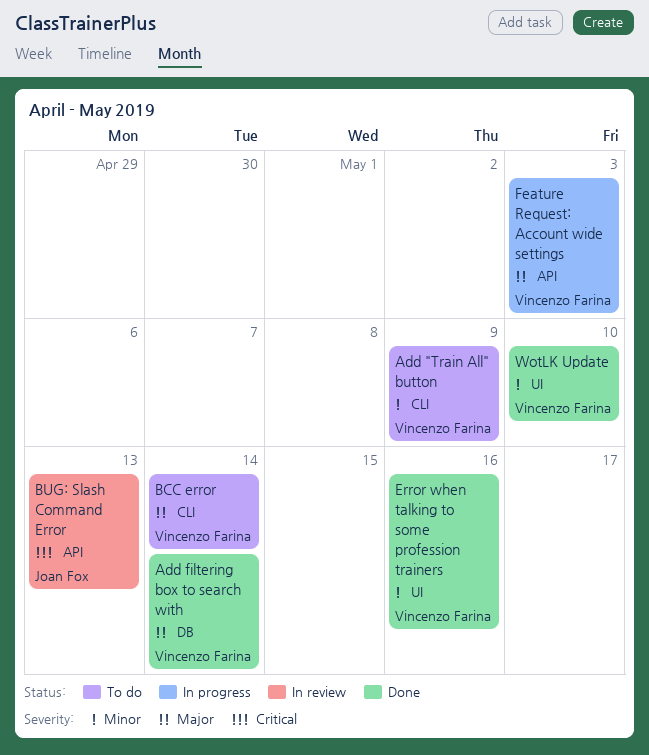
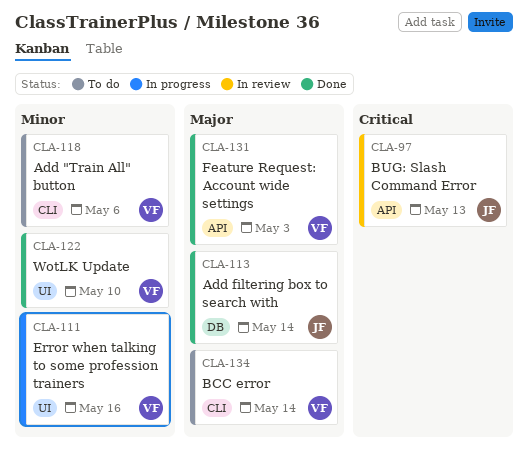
Add "Train All" button, due: May 9 -> May 6
Add filtering box to search with, owner: Vincenzo Farina -> Joan Fox
Error when talking to some profession trainers, status: Done -> In progress
Feature Request: Account wide settings, status: In progress -> Done

